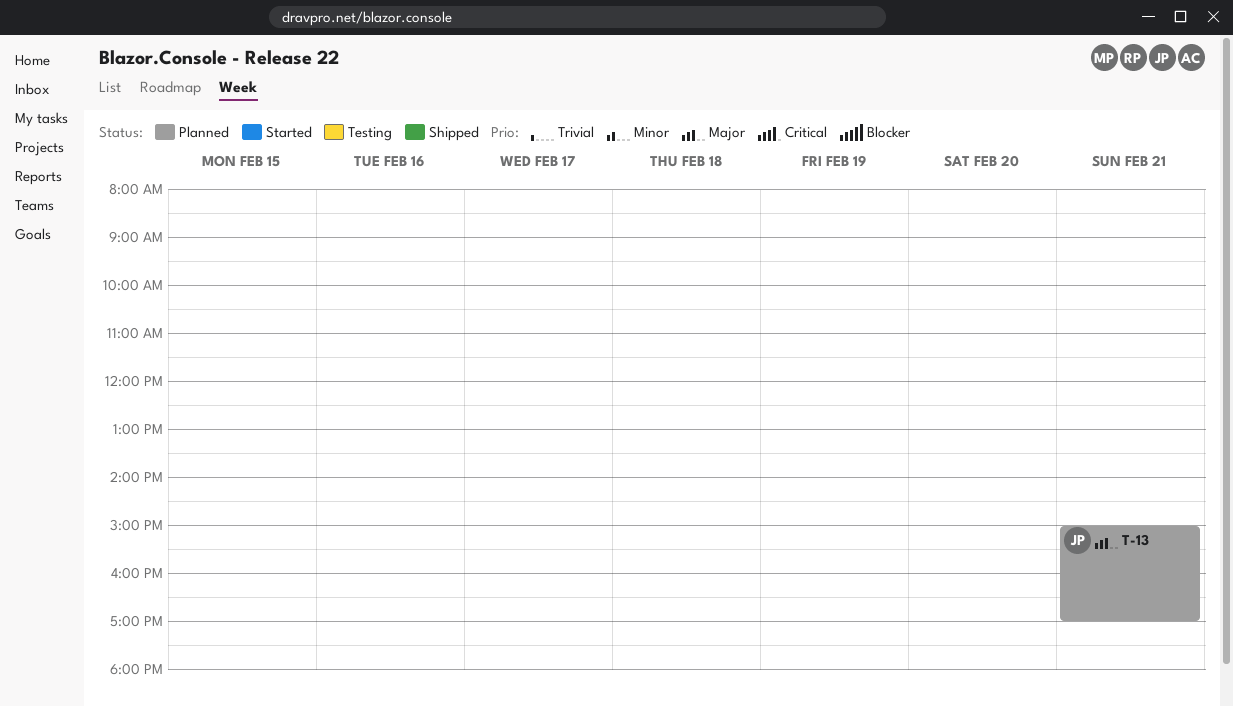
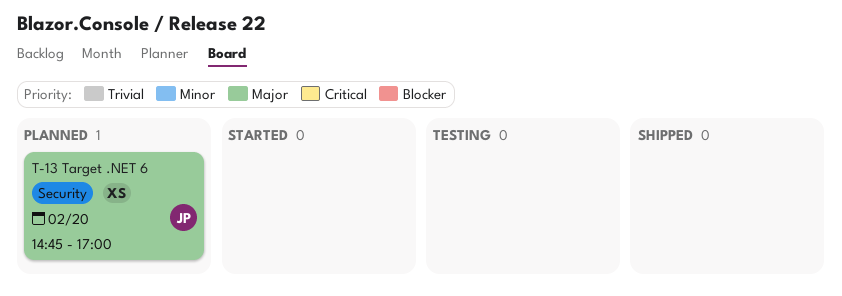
T-13, day: Feb 21 -> Feb 20
T-13, begins: 15:00 -> 14:45

